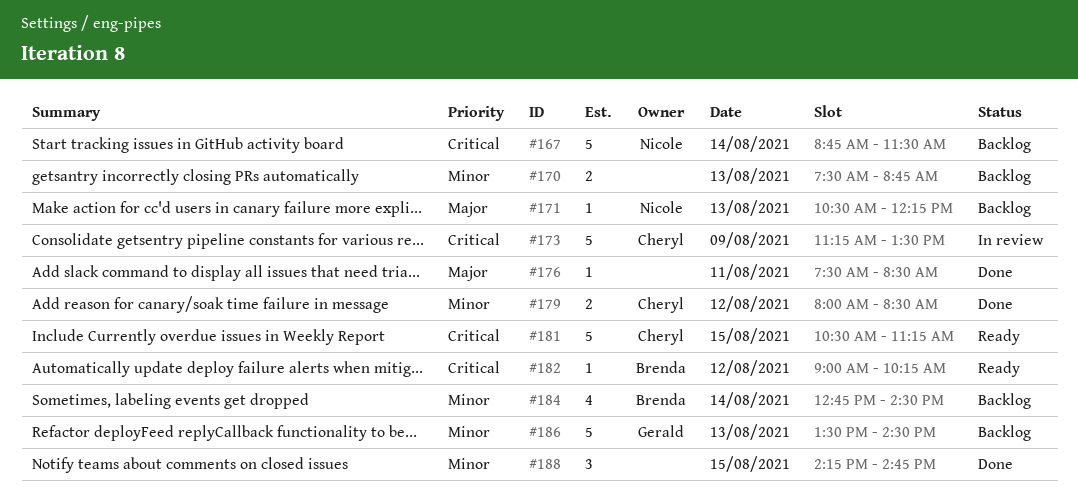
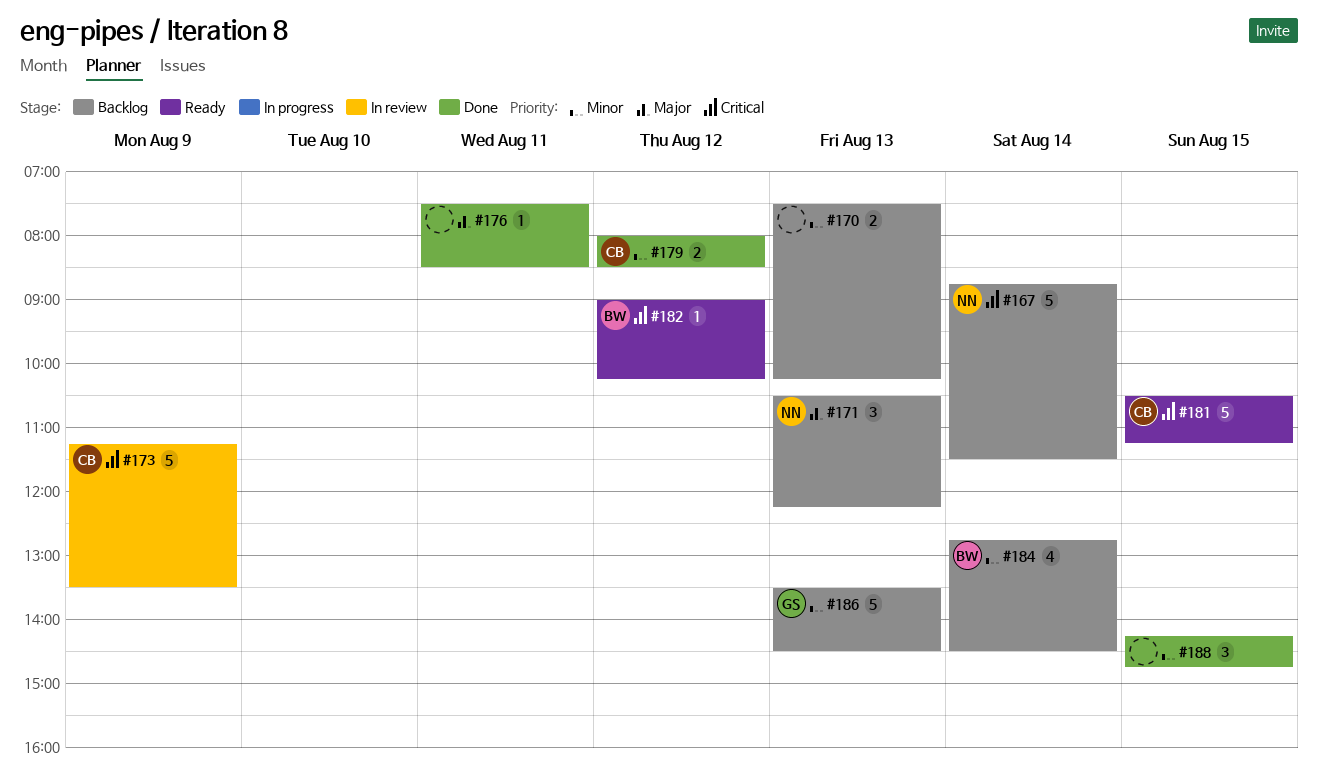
#170, ends: 08:45 -> 10:15
#171, estimate: 1 -> 3

